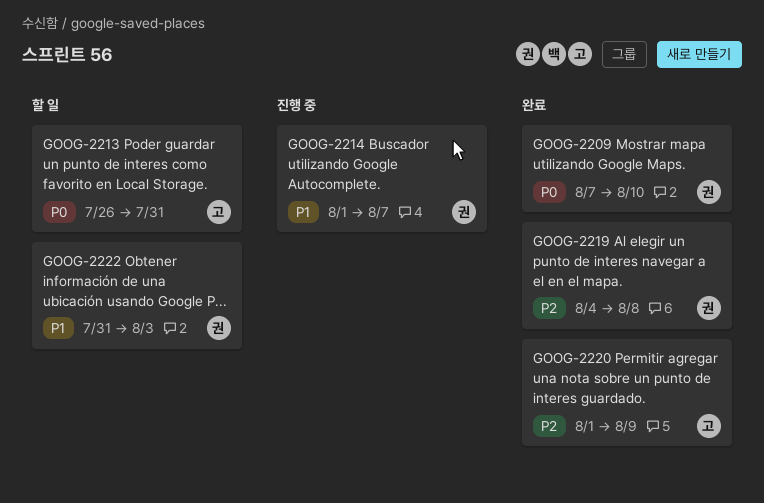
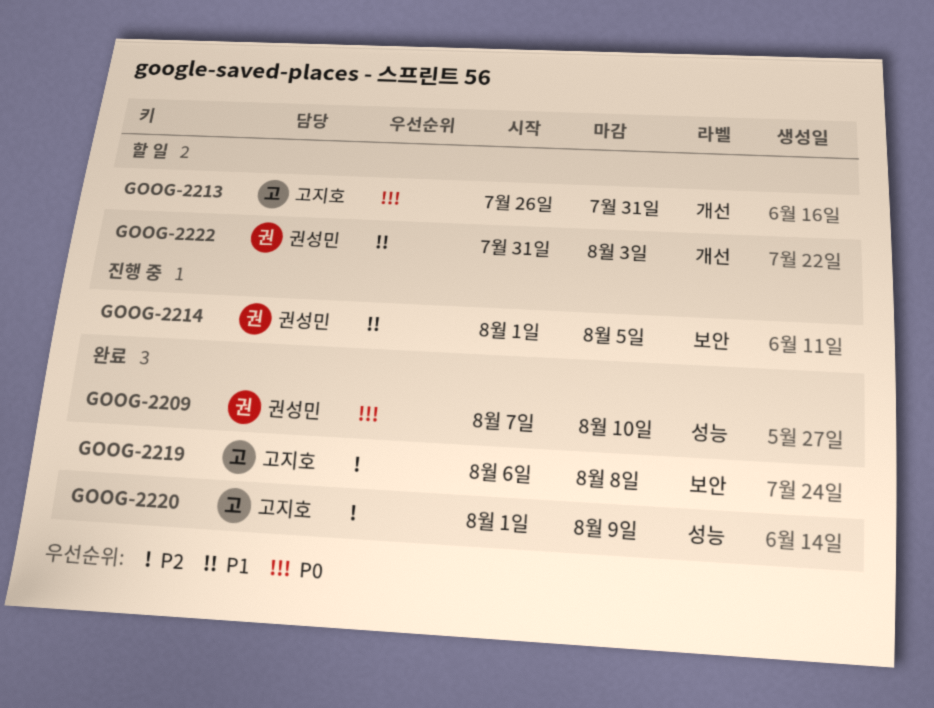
GOOG-2214, due: Aug 7 -> Aug 5
GOOG-2219, owner: 권성민 -> 고지호
GOOG-2219, start: Aug 4 -> Aug 6

